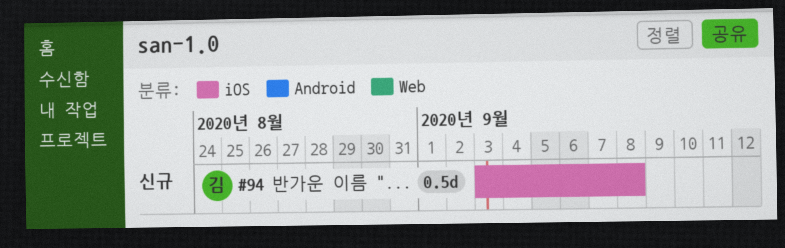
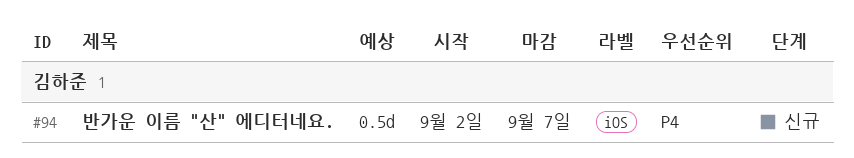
#94, start: Sep 3 -> Sep 2
#94, due: Sep 8 -> Sep 7

